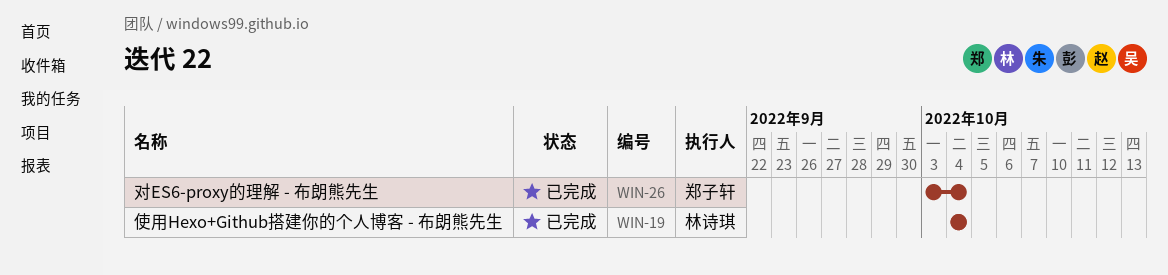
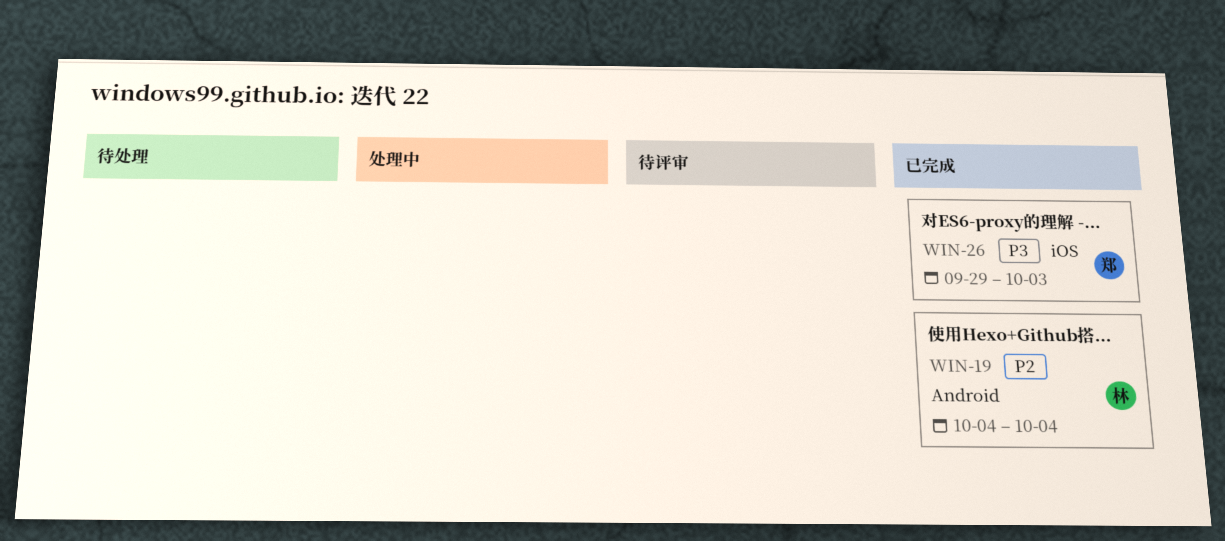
WIN-26, start: Oct 3 -> Sep 29
WIN-26, due: Oct 4 -> Oct 3

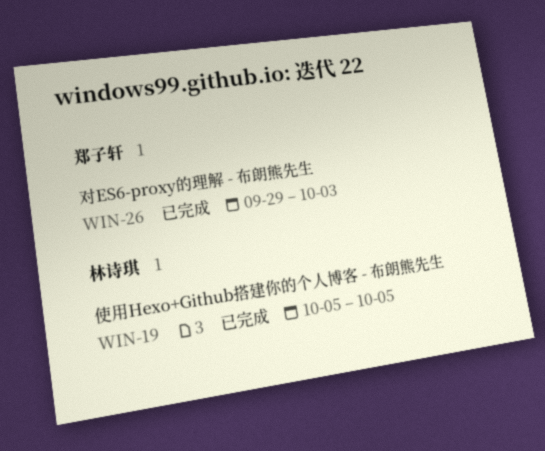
WIN-19, start: Oct 4 -> Oct 5
WIN-19, due: Oct 4 -> Oct 5

